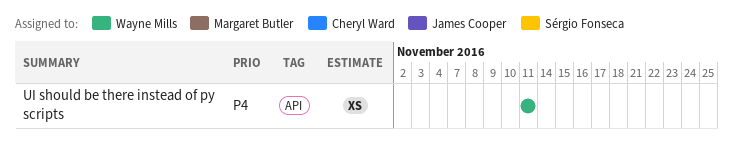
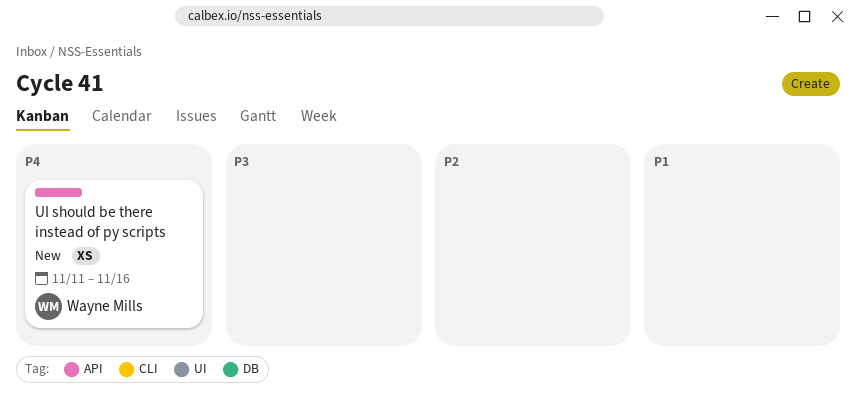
UI should be there instead of py scripts, due: Nov 11 -> Nov 16

